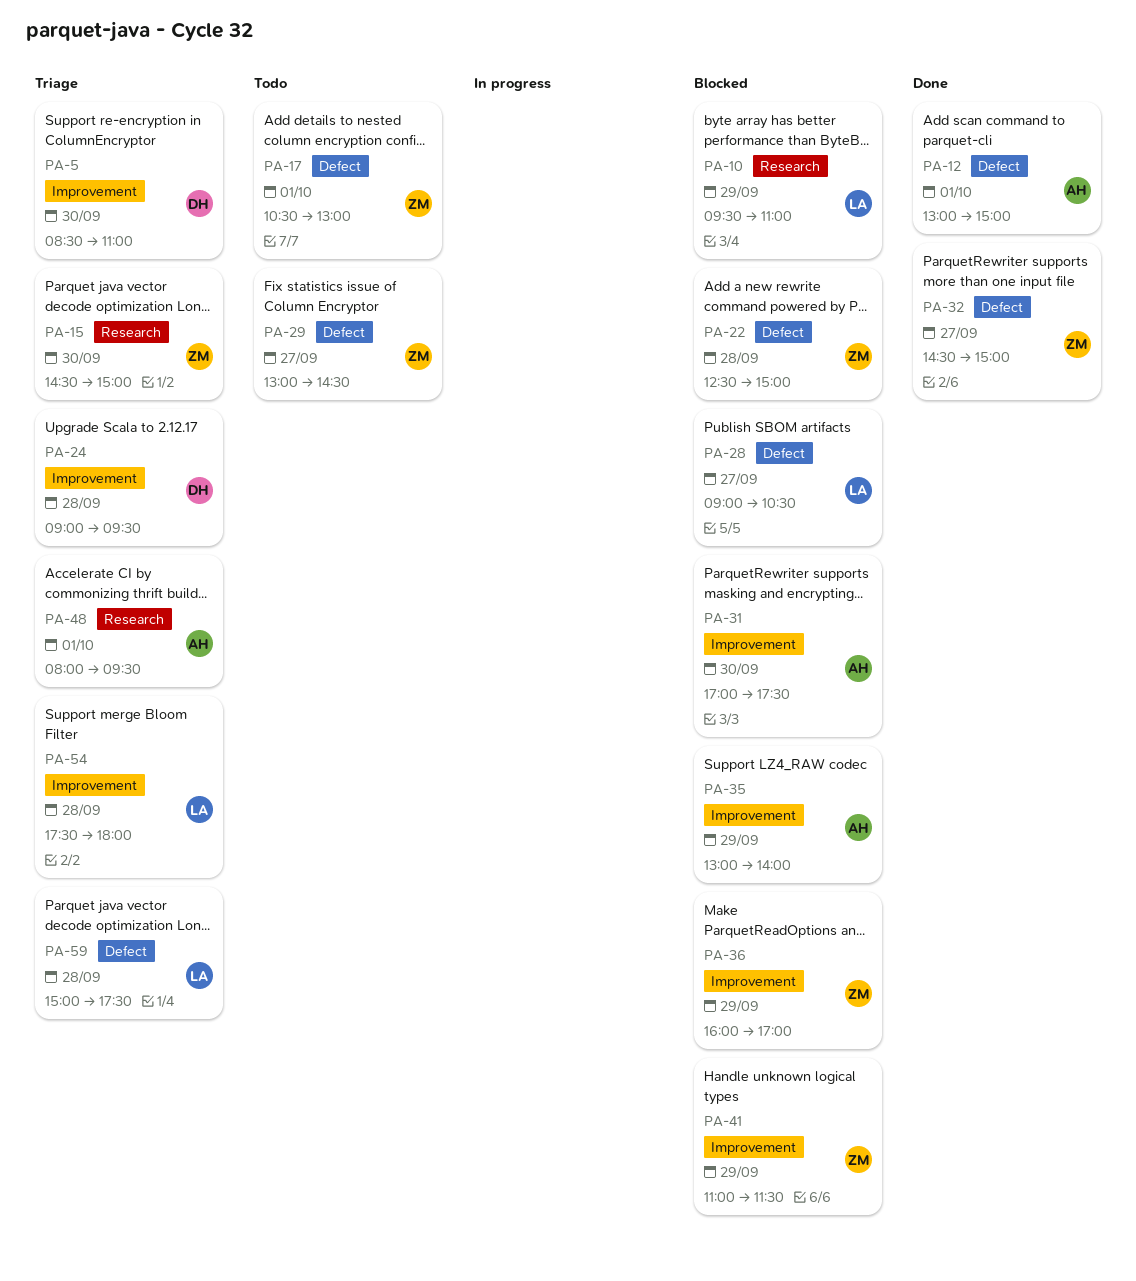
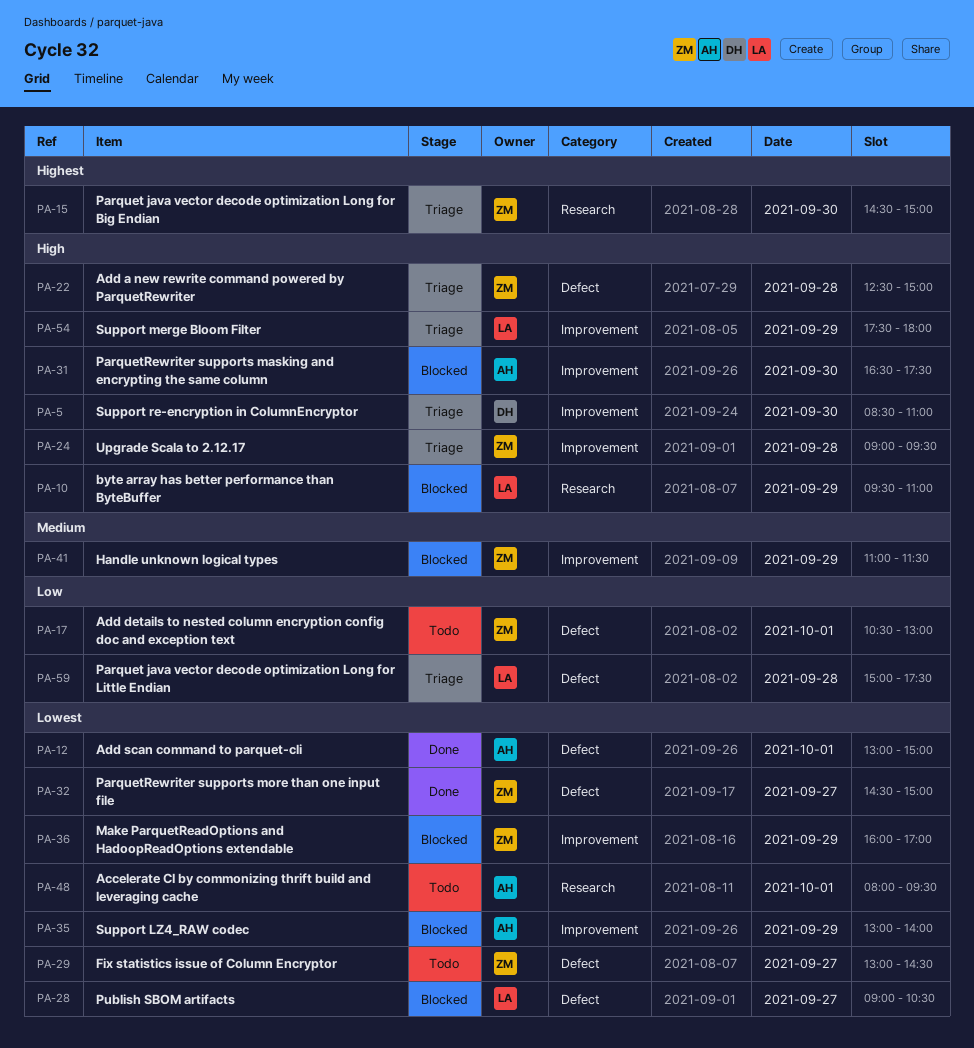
PA-22, status: Blocked -> Triage
PA-24, owner: DH -> ZM
PA-31, begins: 17:00 -> 16:30
PA-48, status: Triage -> Todo
PA-54, day: Sep 28 -> Sep 29

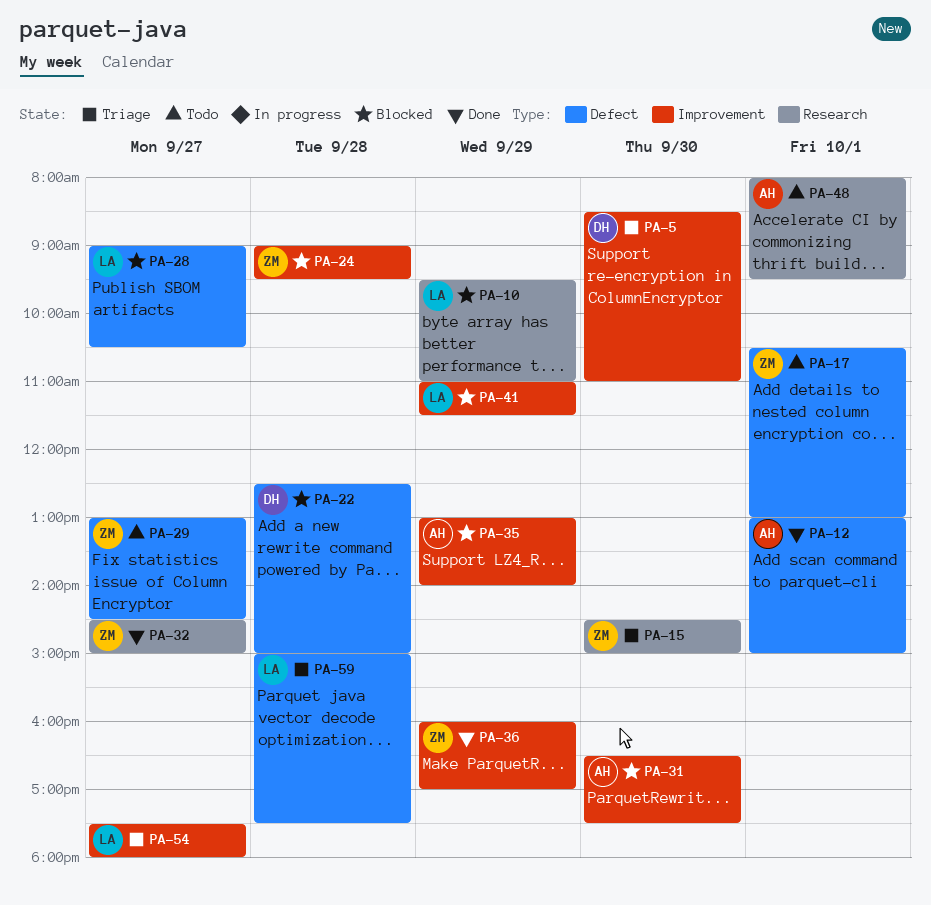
PA-22, status: Triage -> Blocked
PA-22, owner: ZM -> DH
PA-24, status: Triage -> Blocked
PA-32, label: Defect -> Research
PA-36, status: Blocked -> Done
PA-41, owner: ZM -> LA
PA-54, day: Sep 29 -> Sep 27

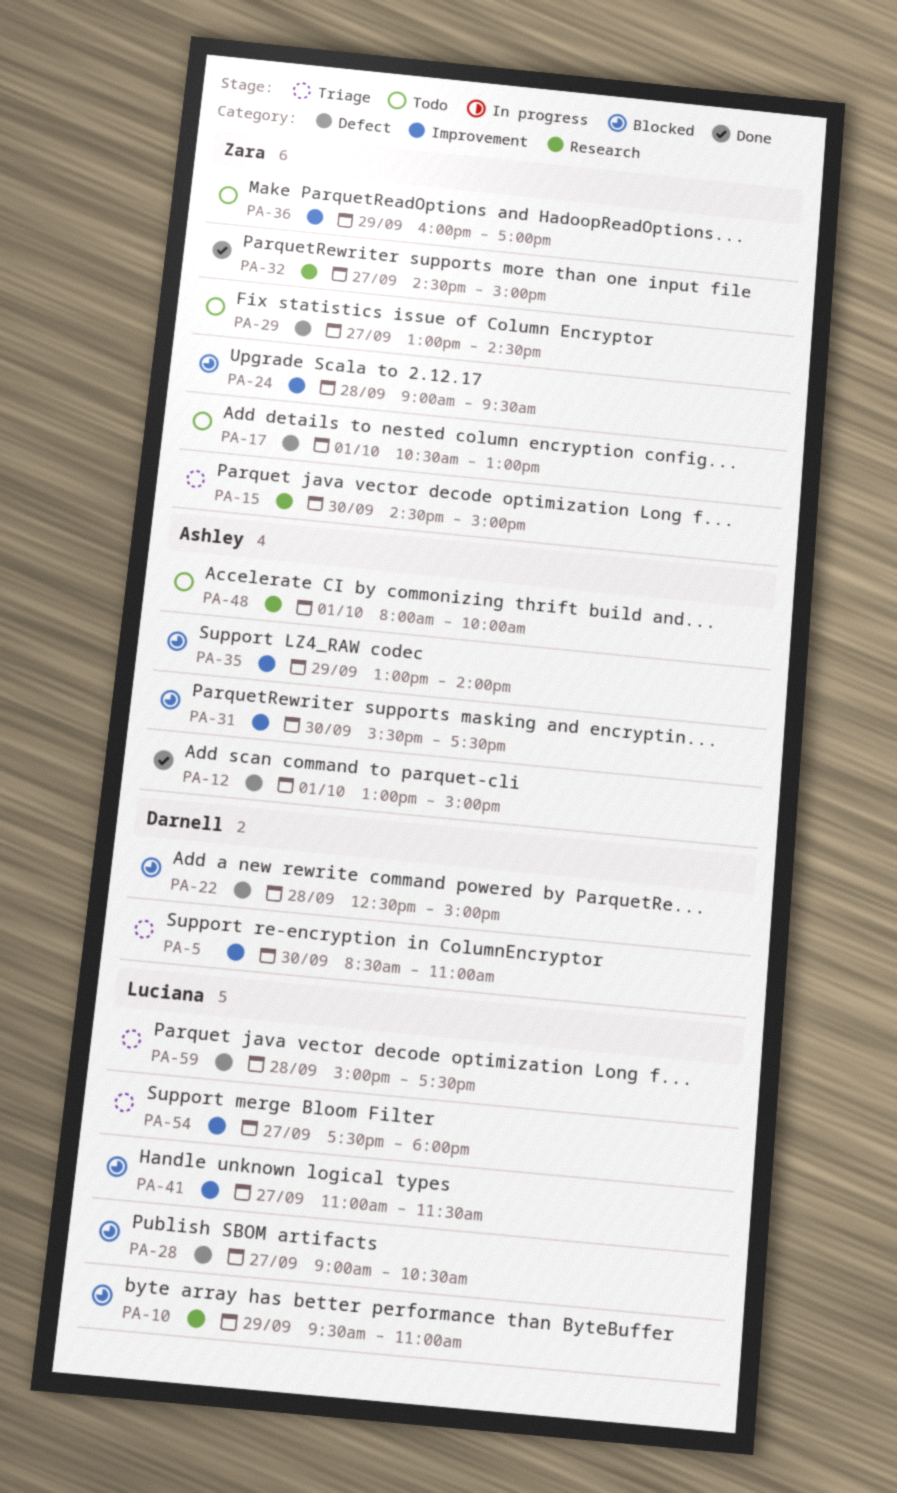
PA-31, begins: 16:30 -> 15:30
PA-36, status: Done -> Todo
PA-41, day: Sep 29 -> Sep 27
PA-48, ends: 09:30 -> 10:00

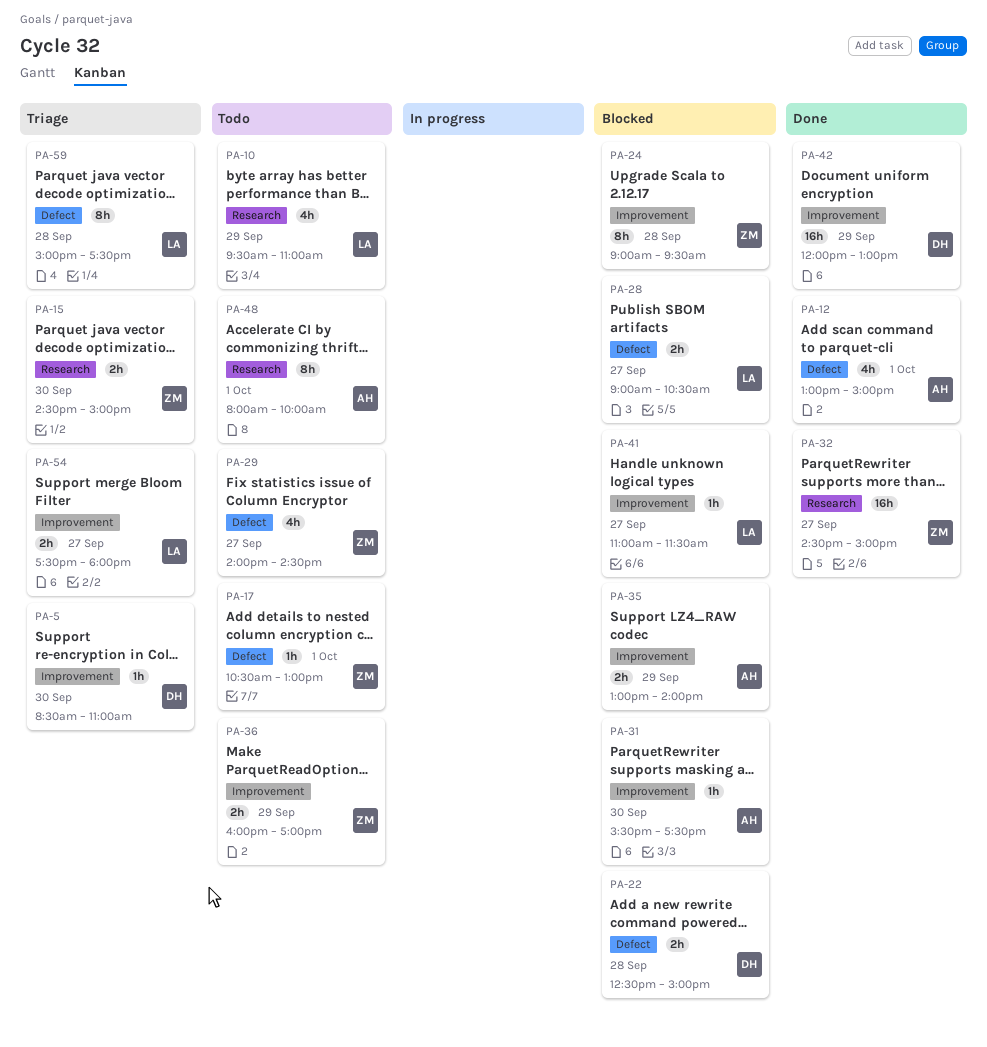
PA-10, status: Blocked -> Todo
PA-29, begins: 13:00 -> 14:00
PA-42: none -> present

